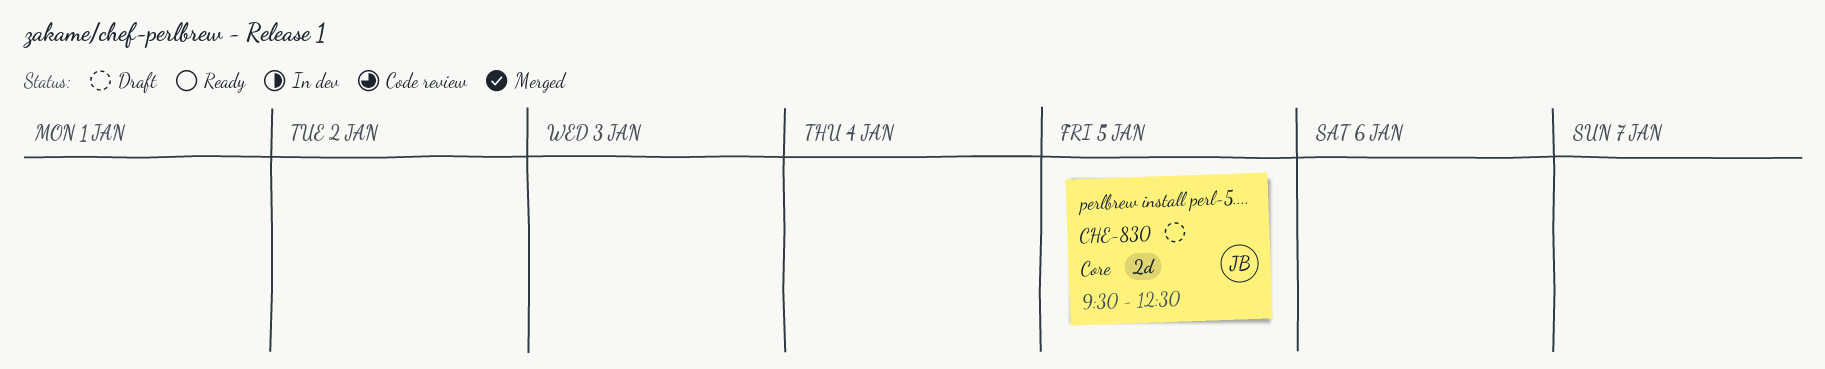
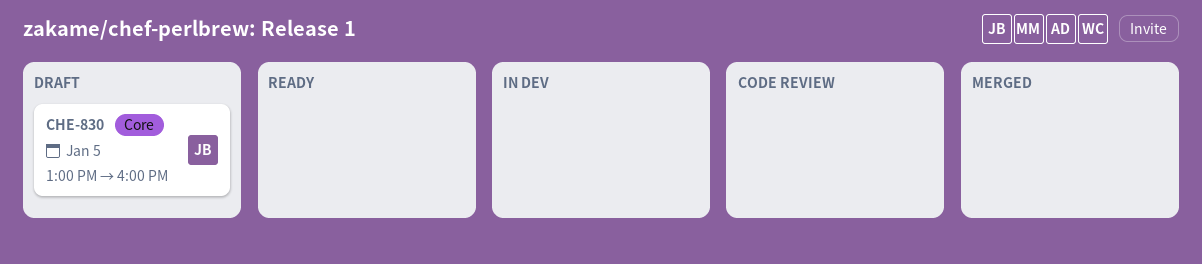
CHE-830, begins: 09:30 -> 13:00
CHE-830, ends: 12:30 -> 16:00

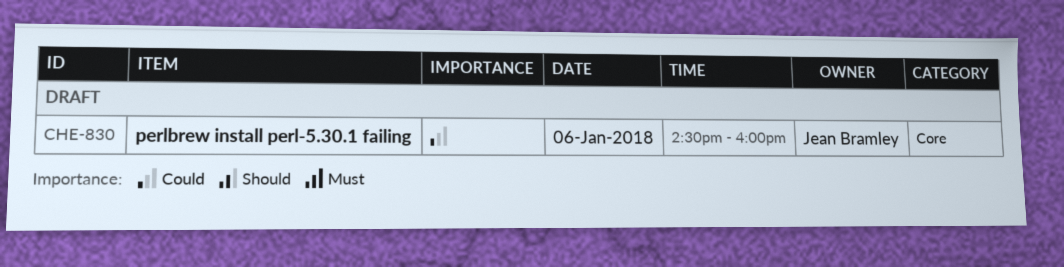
CHE-830, day: Jan 5 -> Jan 6
CHE-830, begins: 13:00 -> 14:30

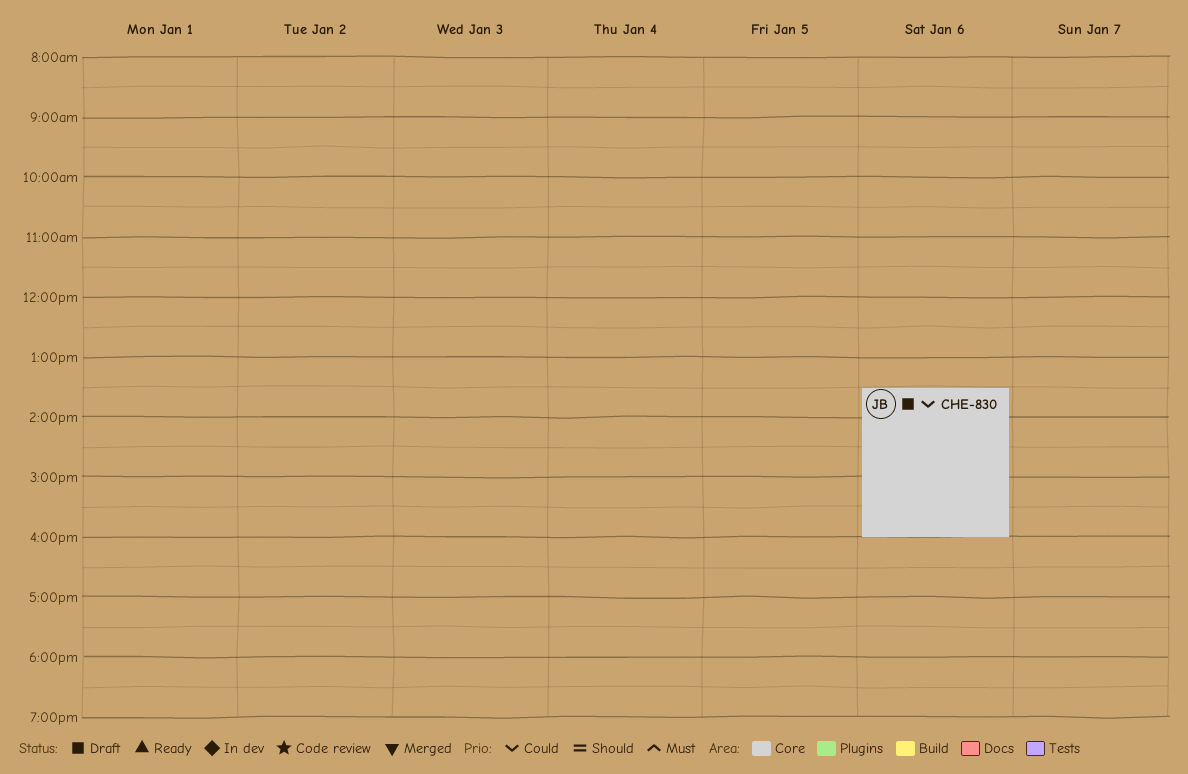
CHE-830, begins: 14:30 -> 13:30

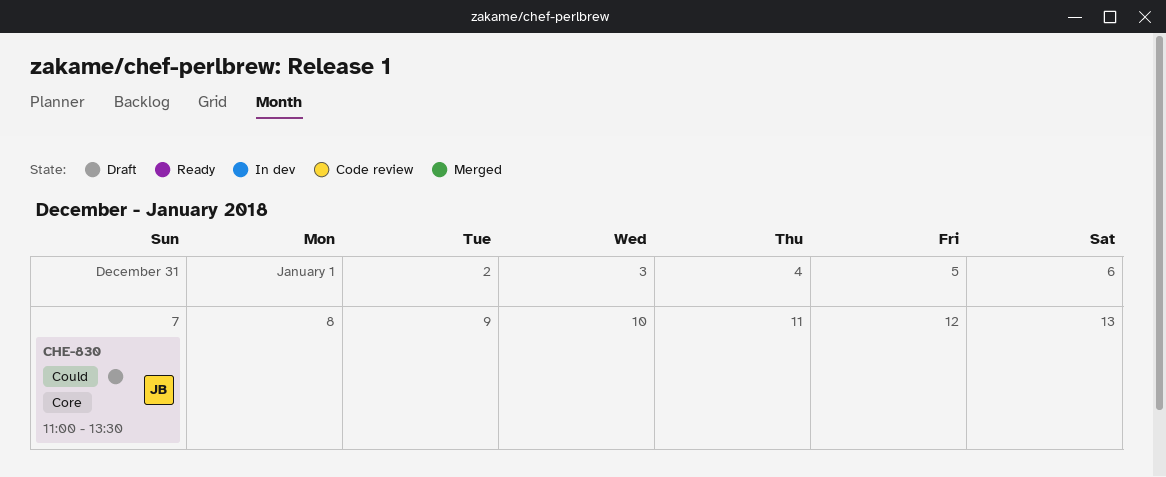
CHE-830, day: Jan 6 -> Jan 7
CHE-830, begins: 13:30 -> 11:00
CHE-830, ends: 16:00 -> 13:30

